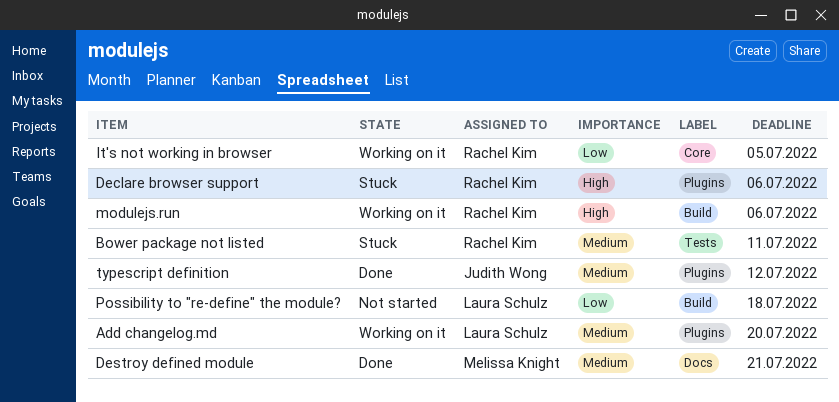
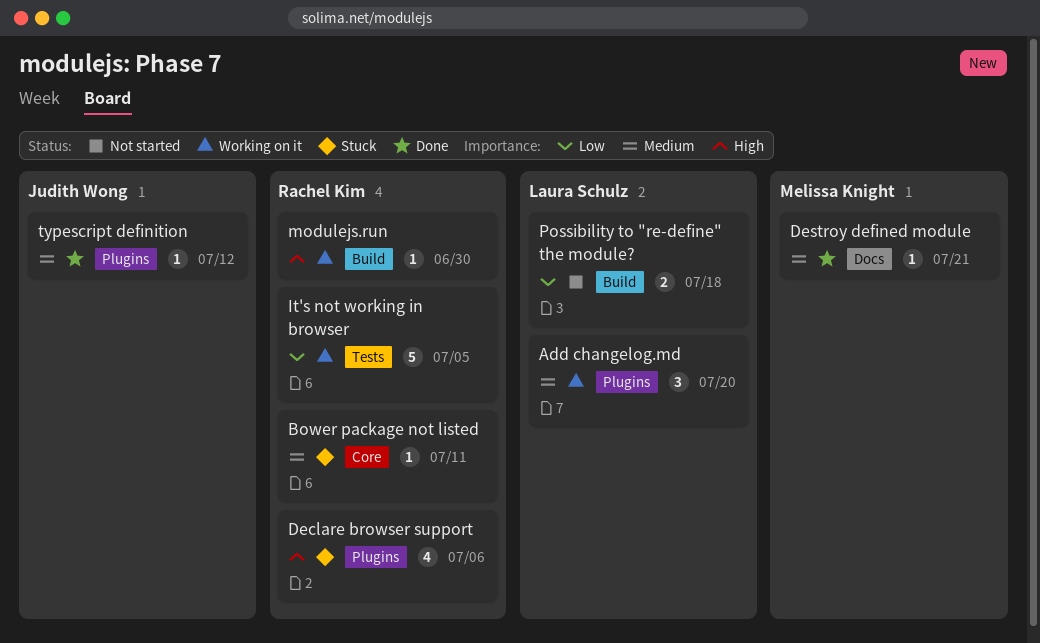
Bower package not listed, label: Tests -> Core
It's not working in browser, label: Core -> Tests
modulejs.run, due: Jul 6 -> Jun 30

